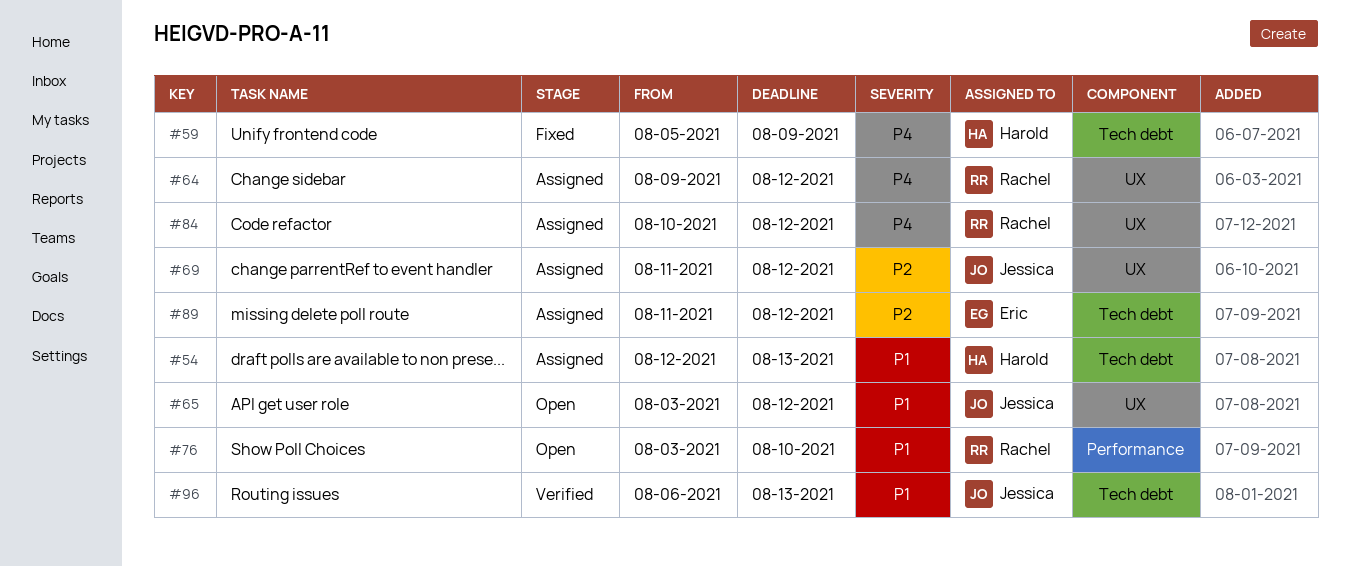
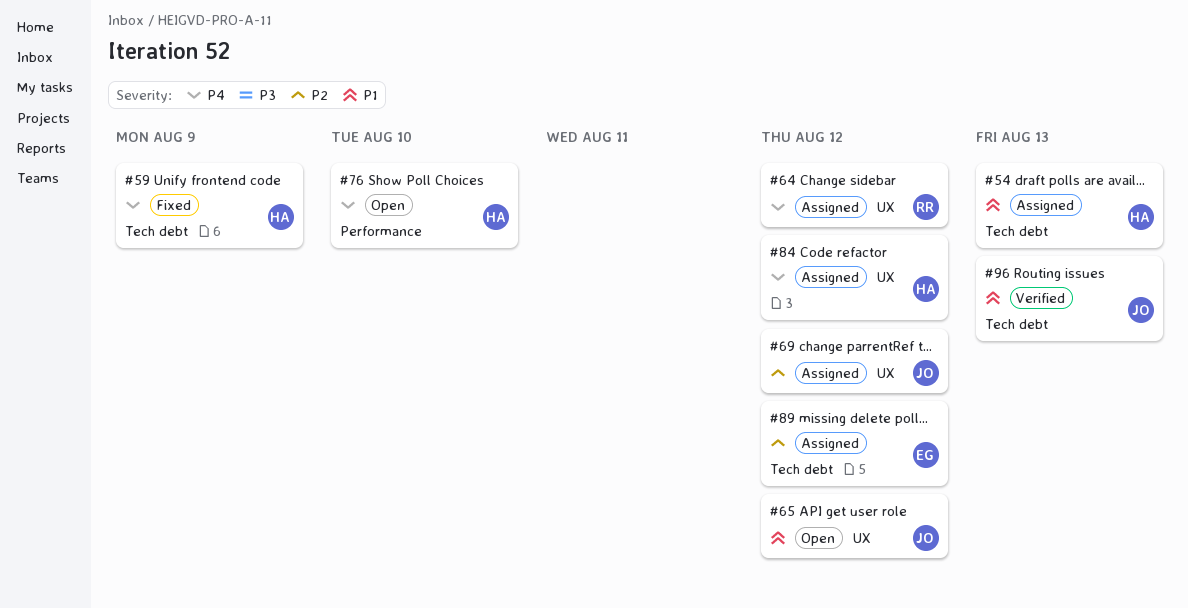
#76, owner: Rachel -> Harold
#76, priority: P1 -> P4
#84, owner: Rachel -> Harold

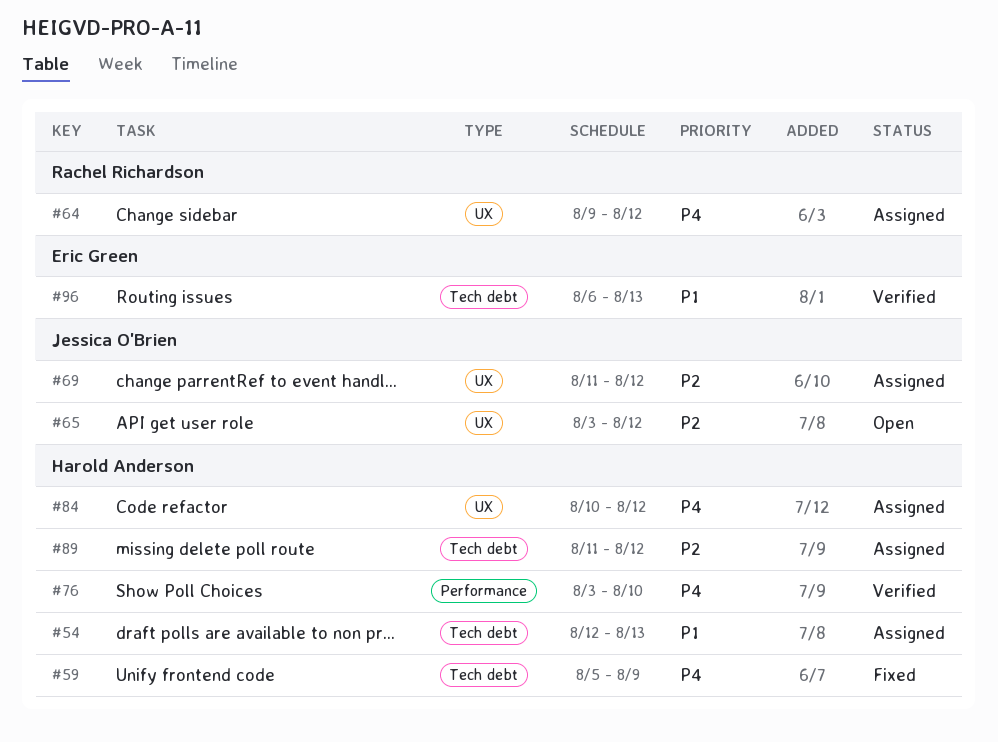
#65, priority: P1 -> P2
#76, status: Open -> Verified
#89, owner: Eric Green -> Harold Anderson
#96, owner: Jessica O'Brien -> Eric Green

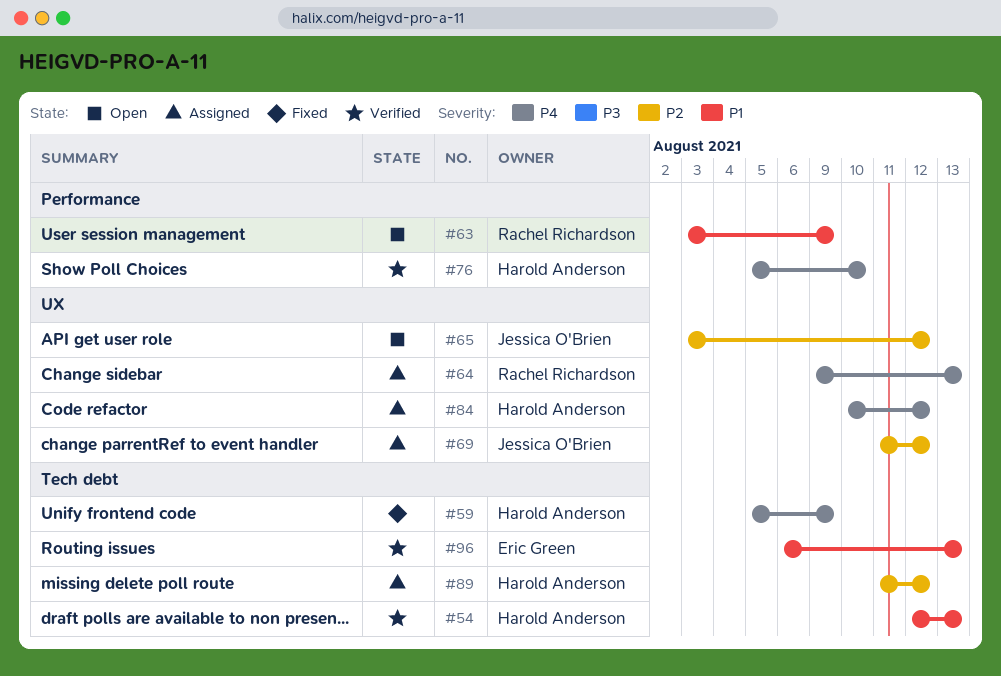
#54, status: Assigned -> Verified
#63: none -> present
#64, due: Aug 12 -> Aug 13
#76, start: Aug 3 -> Aug 5

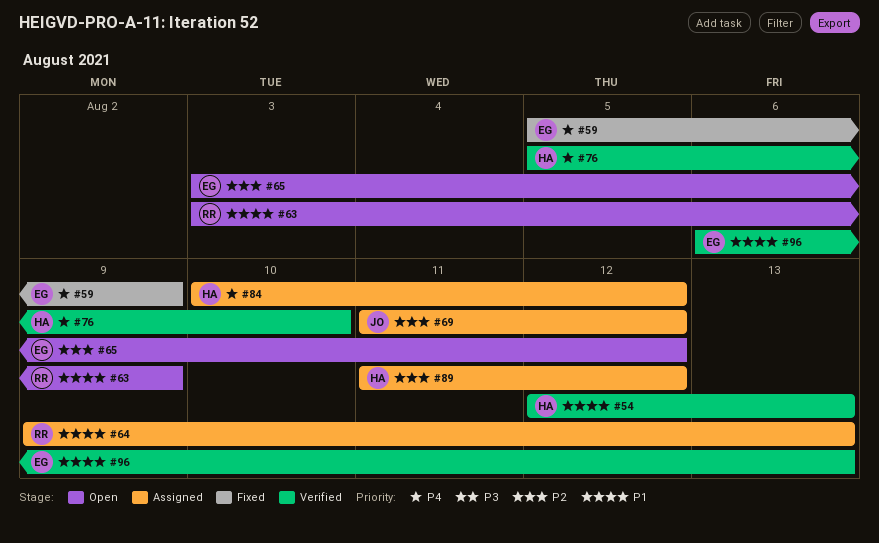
#59, owner: Harold Anderson -> Eric Green
#64, priority: P4 -> P1
#65, owner: Jessica O'Brien -> Eric Green

